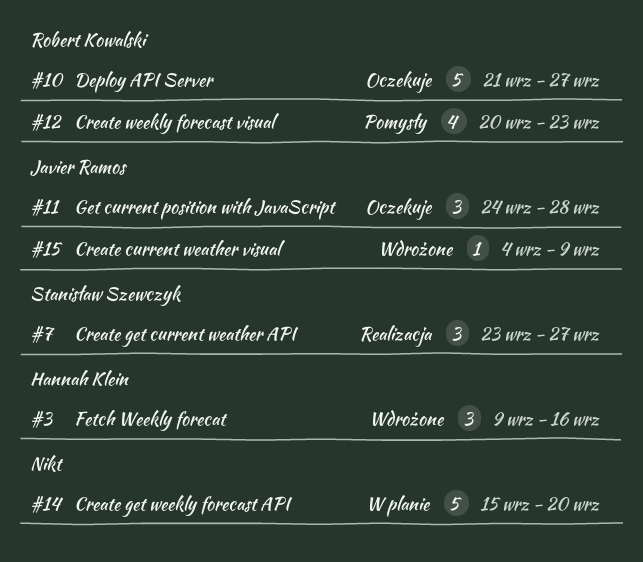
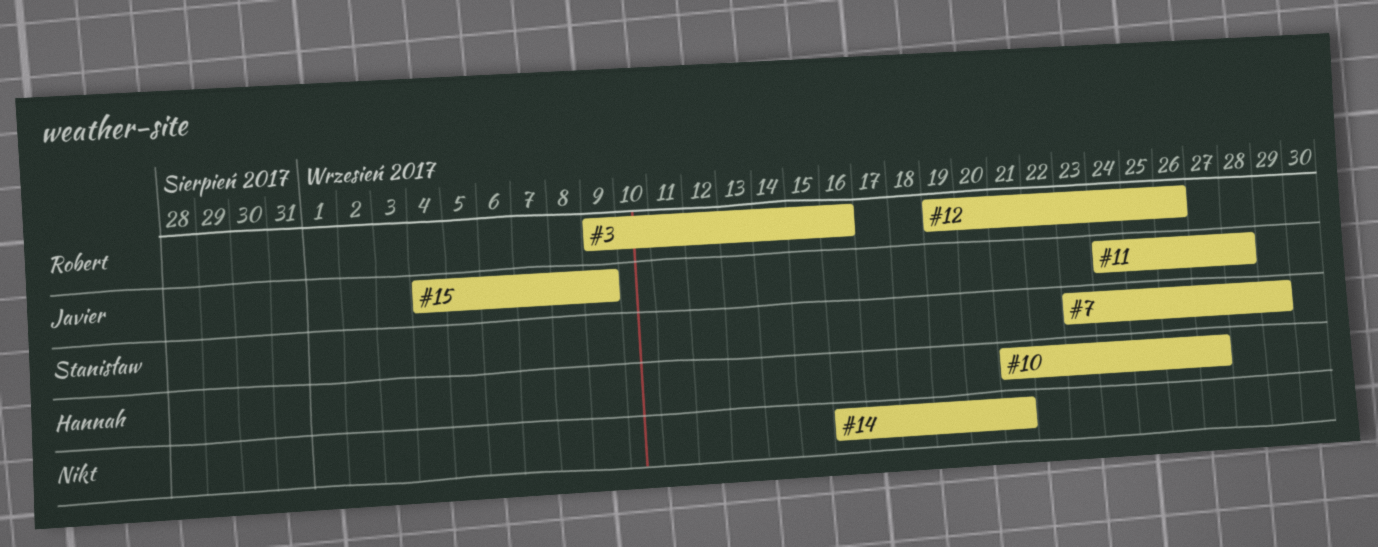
#3, owner: Hannah Klein -> Robert Kowalski
#7, due: Sep 27 -> Sep 29
#10, owner: Robert Kowalski -> Hannah Klein
#12, start: Sep 20 -> Sep 19
#12, due: Sep 23 -> Sep 26
#14, start: Sep 15 -> Sep 16
#14, due: Sep 20 -> Sep 21

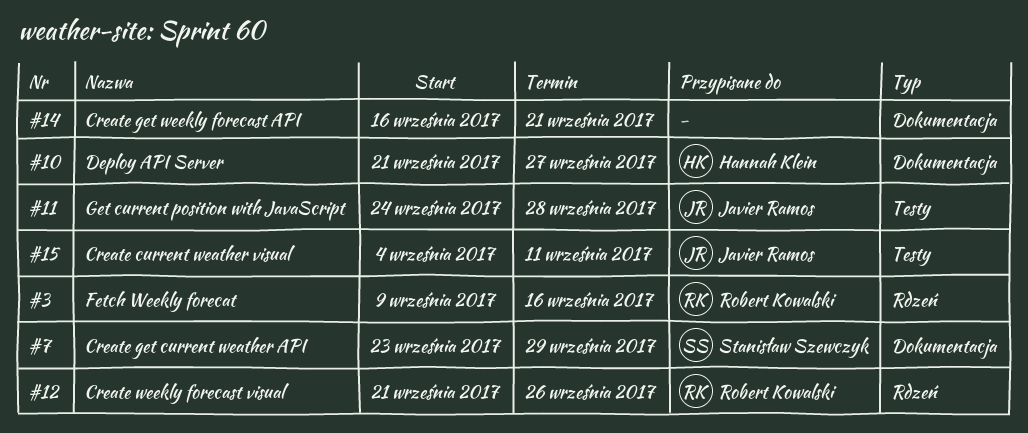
#12, start: Sep 19 -> Sep 21
#15, due: Sep 9 -> Sep 11

